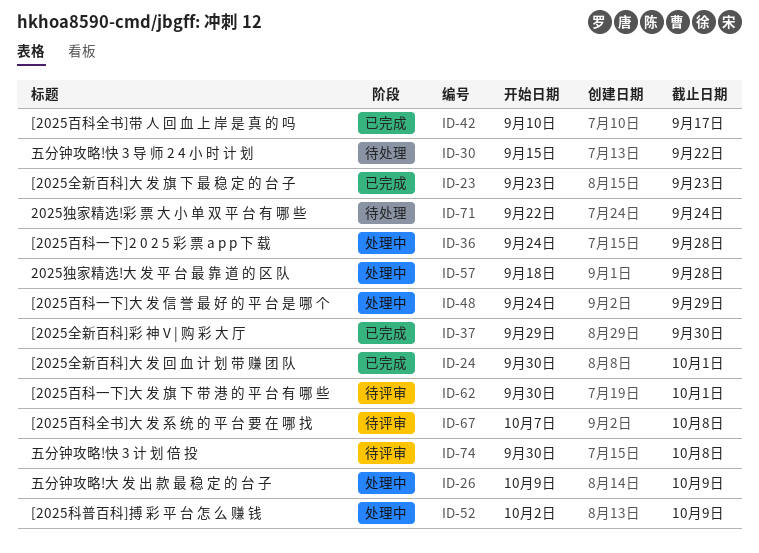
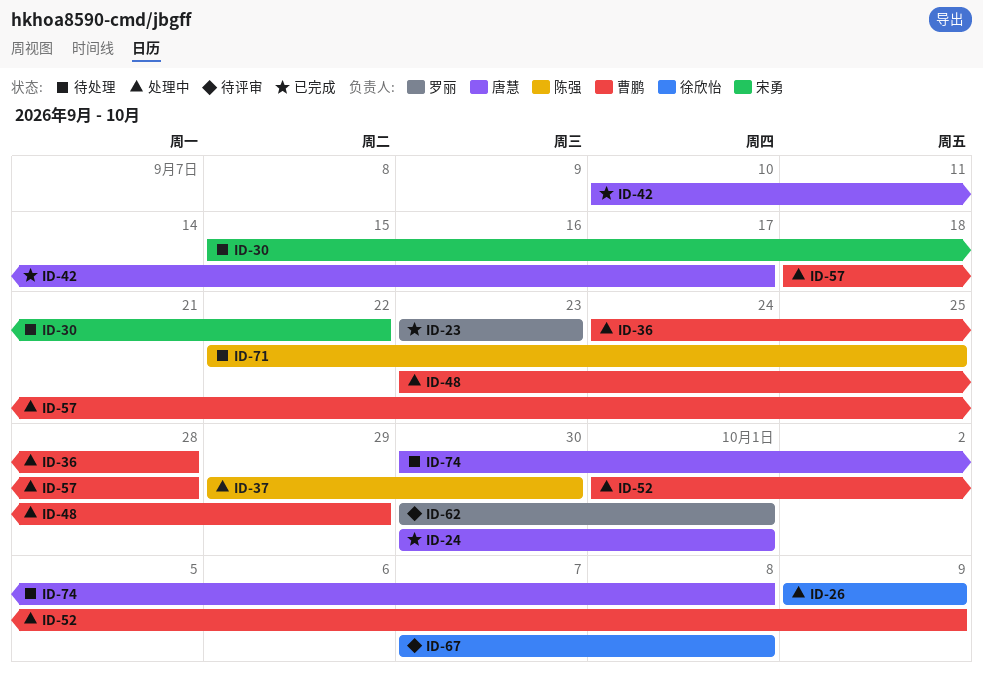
ID-37, status: 已完成 -> 处理中
ID-48, start: Sep 24 -> Sep 23
ID-52, start: Oct 2 -> Oct 1
ID-71, due: Sep 24 -> Sep 25
ID-74, status: 待评审 -> 待处理

